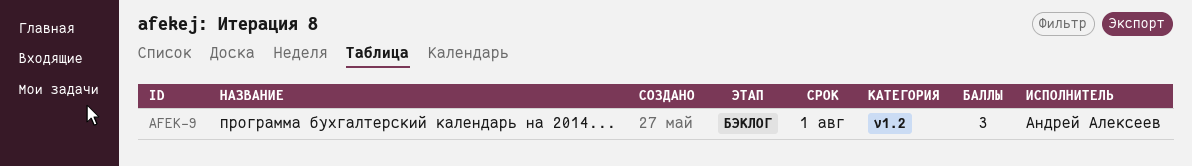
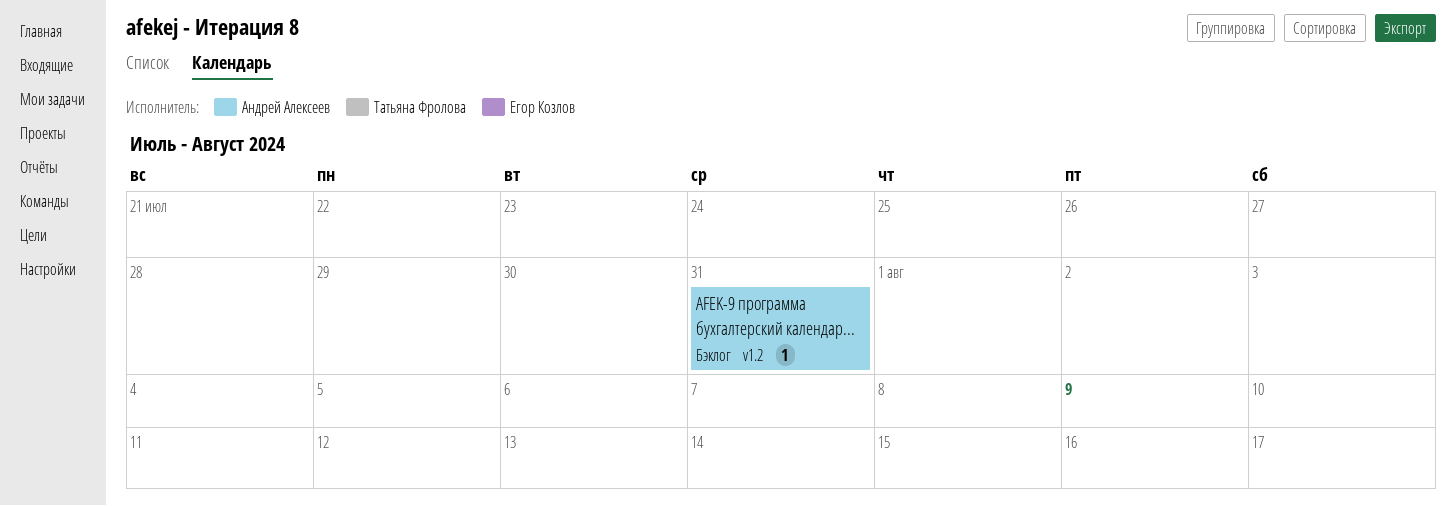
AFEK-9, estimate: 3 -> 1
AFEK-9, due: Aug 1 -> Jul 31

